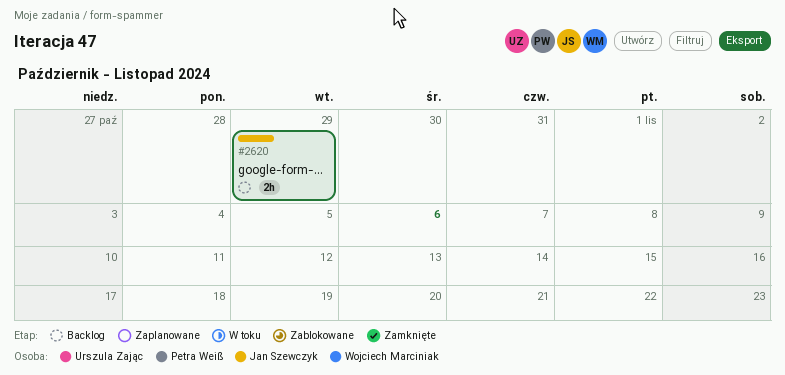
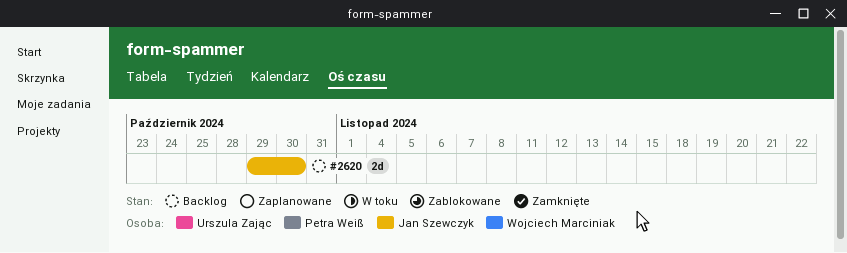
#2620, estimate: 2h -> 2d
#2620, due: Oct 29 -> Oct 30

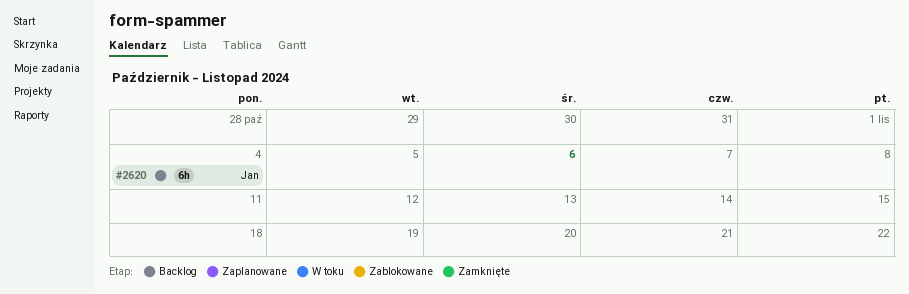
#2620, estimate: 2d -> 6h
#2620, due: Oct 30 -> Nov 4

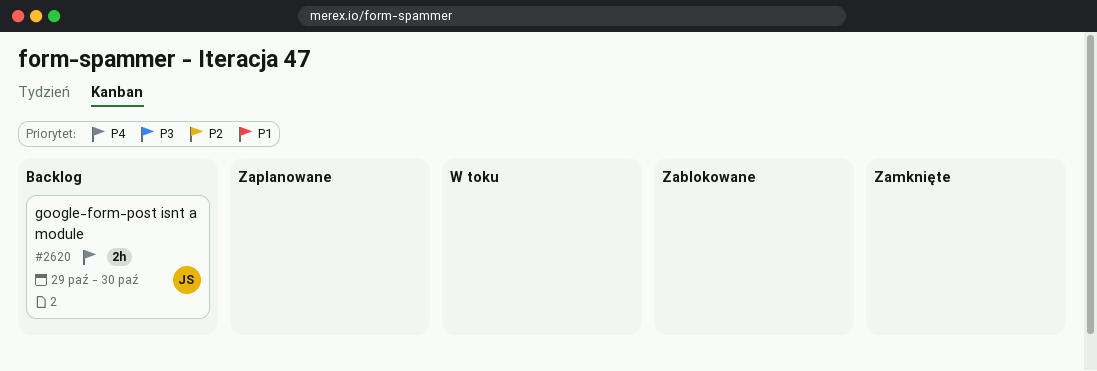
#2620, estimate: 6h -> 2h
#2620, due: Nov 4 -> Oct 30

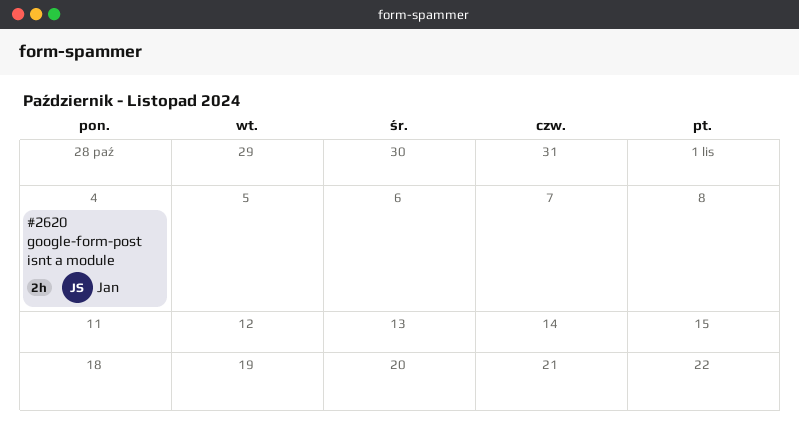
#2620, due: Oct 30 -> Nov 4

